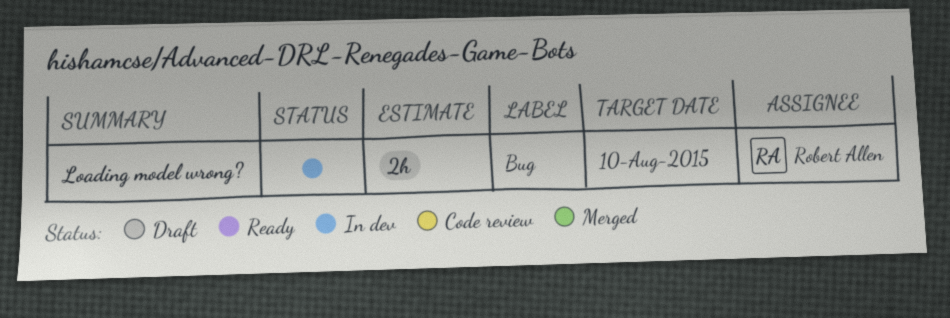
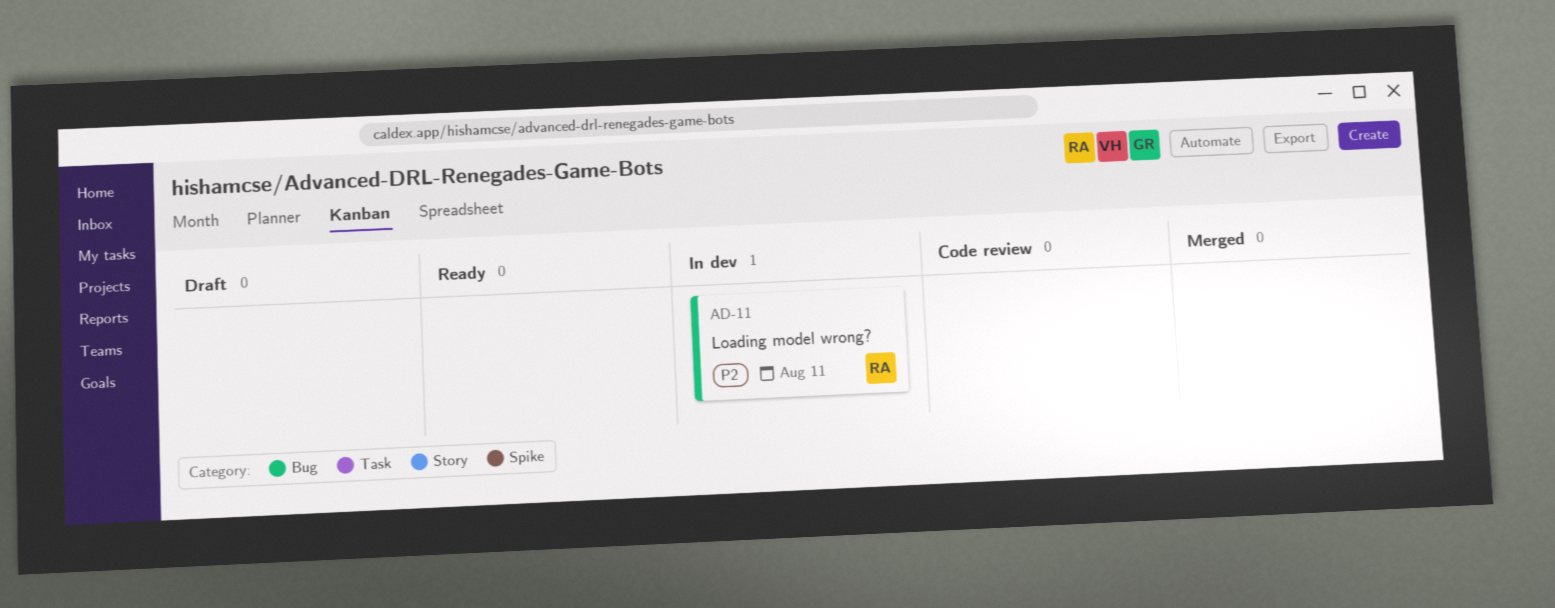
Loading model wrong?, due: Aug 10 -> Aug 11

